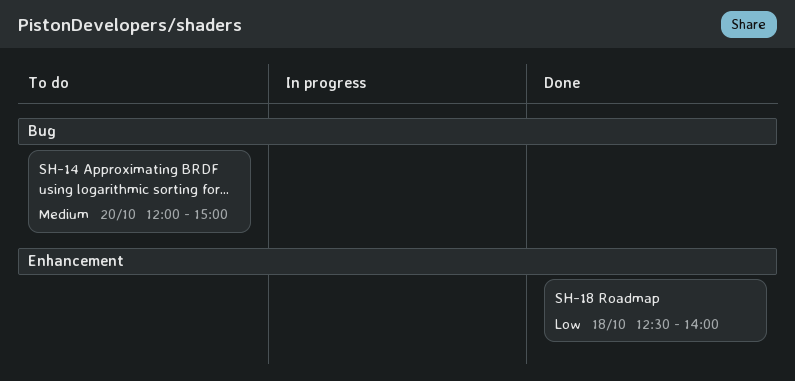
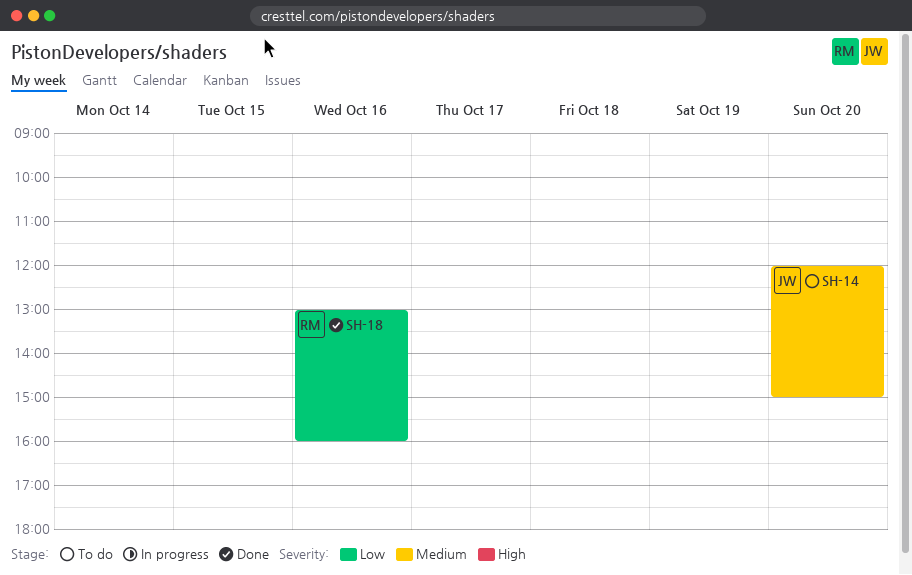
SH-18, day: Oct 18 -> Oct 16
SH-18, begins: 12:30 -> 13:00
SH-18, ends: 14:00 -> 16:00

